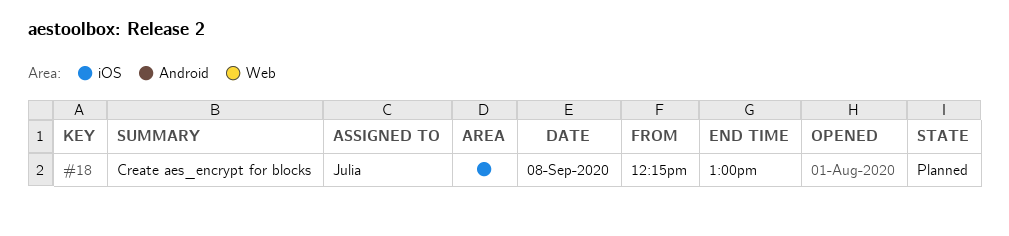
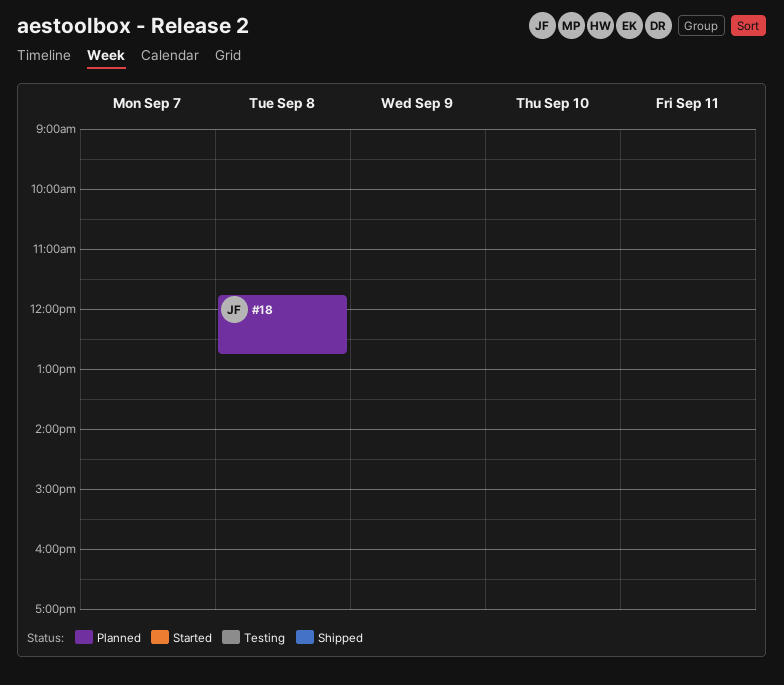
#18, begins: 12:15 -> 11:45
#18, ends: 13:00 -> 12:45

